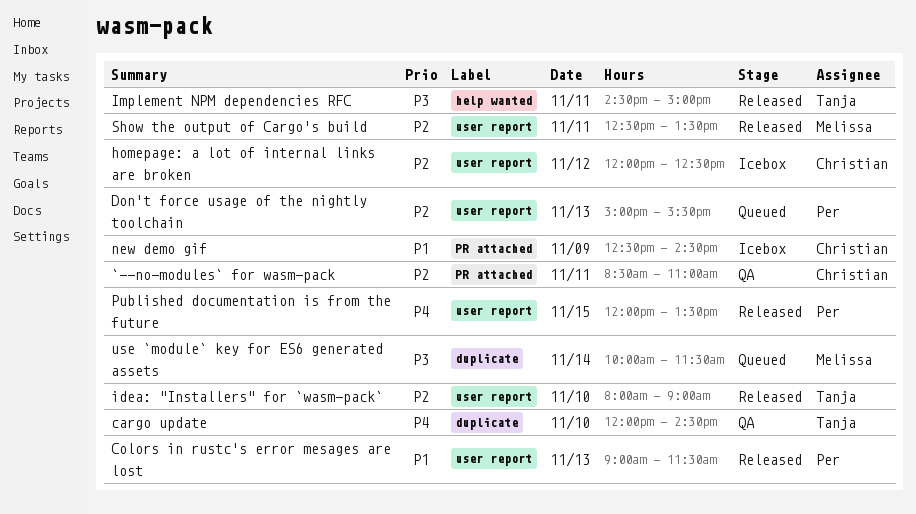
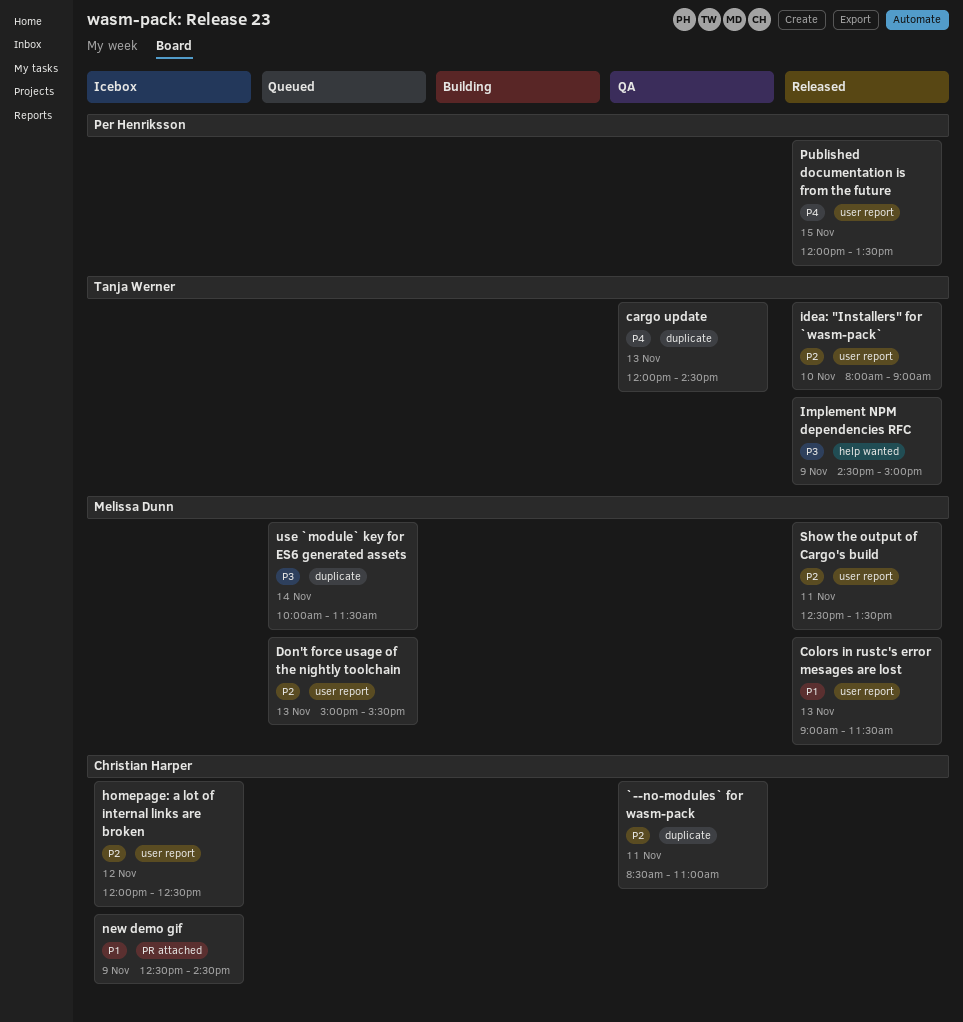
`--no-modules` for wasm-pack, label: PR attached -> duplicate
cargo update, day: Nov 10 -> Nov 13
Colors in rustc's error mesages are lost, owner: Per Henriksson -> Melissa Dunn
Don't force usage of the nightly toolchain, owner: Per Henriksson -> Melissa Dunn
Implement NPM dependencies RFC, day: Nov 11 -> Nov 9

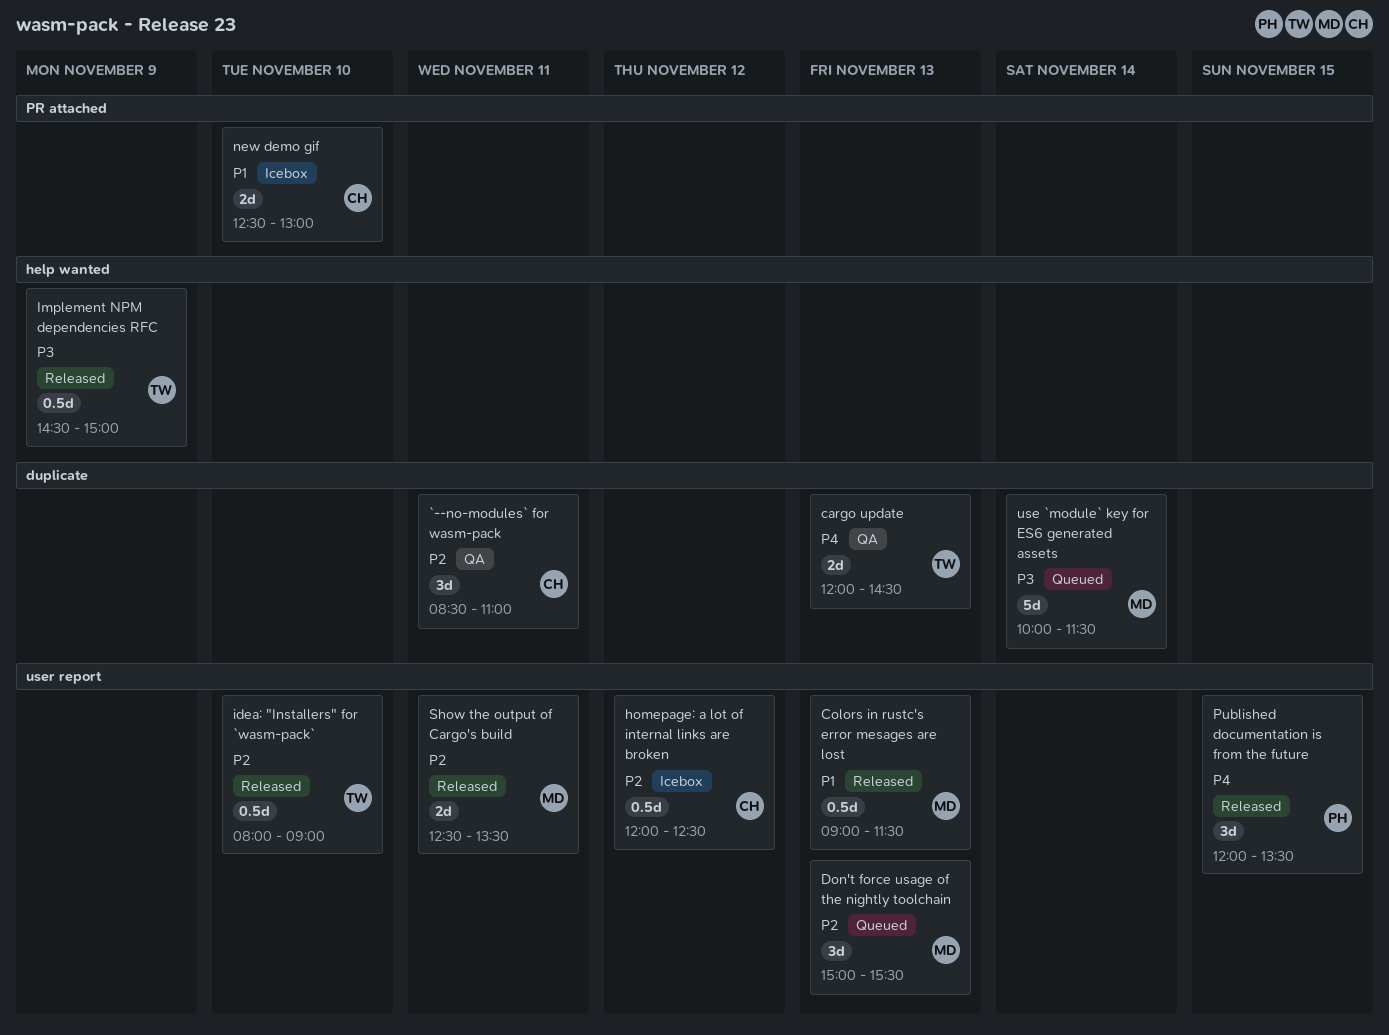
new demo gif, day: Nov 9 -> Nov 10
new demo gif, ends: 14:30 -> 13:00

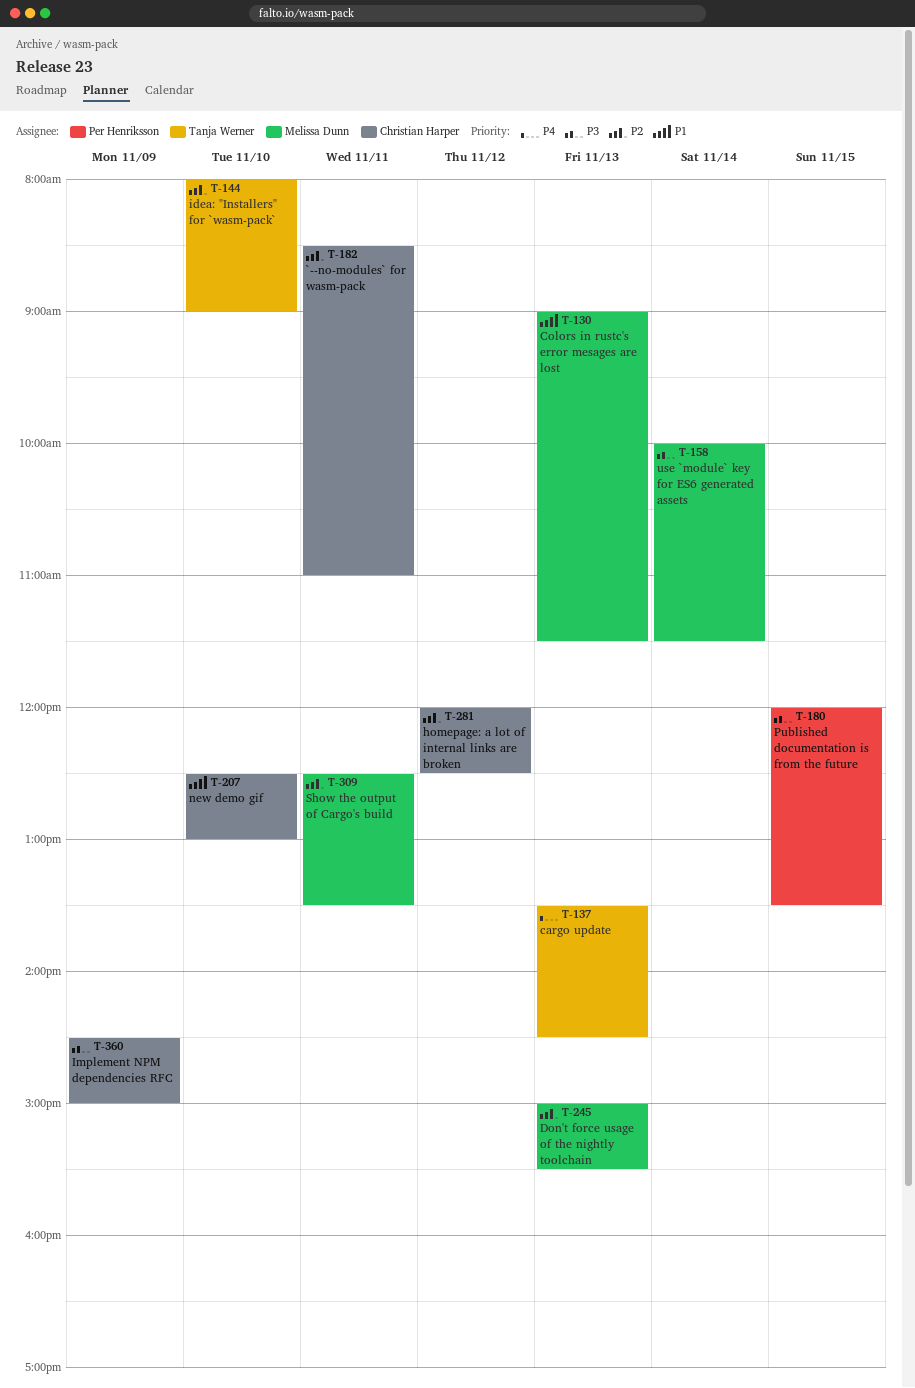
cargo update, begins: 12:00 -> 13:30
Implement NPM dependencies RFC, owner: Tanja Werner -> Christian Harper
Published documentation is from the future, priority: P4 -> P3

